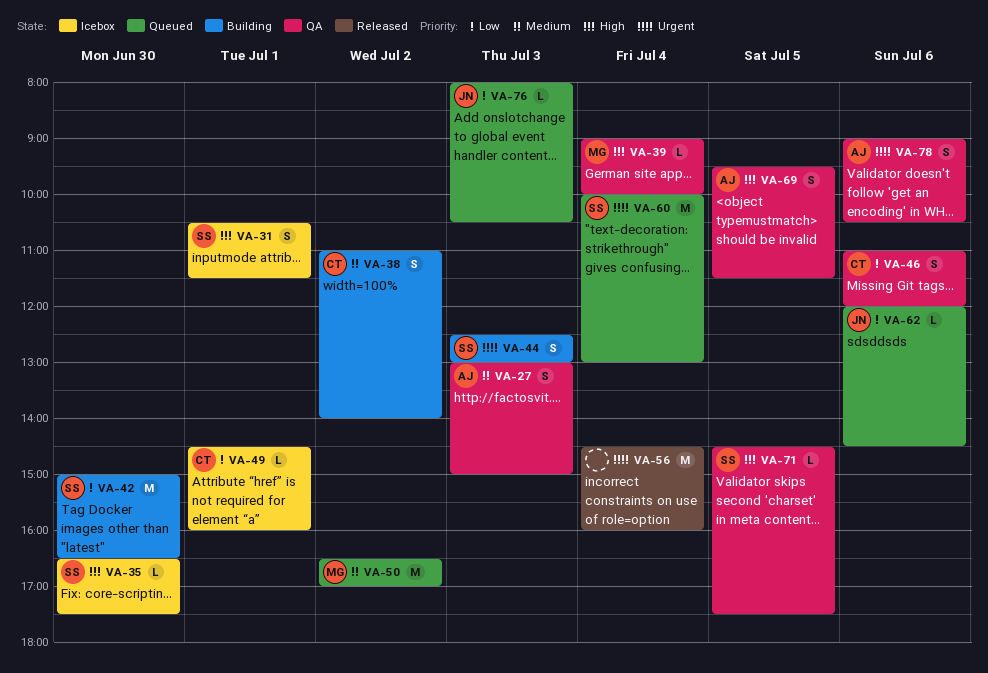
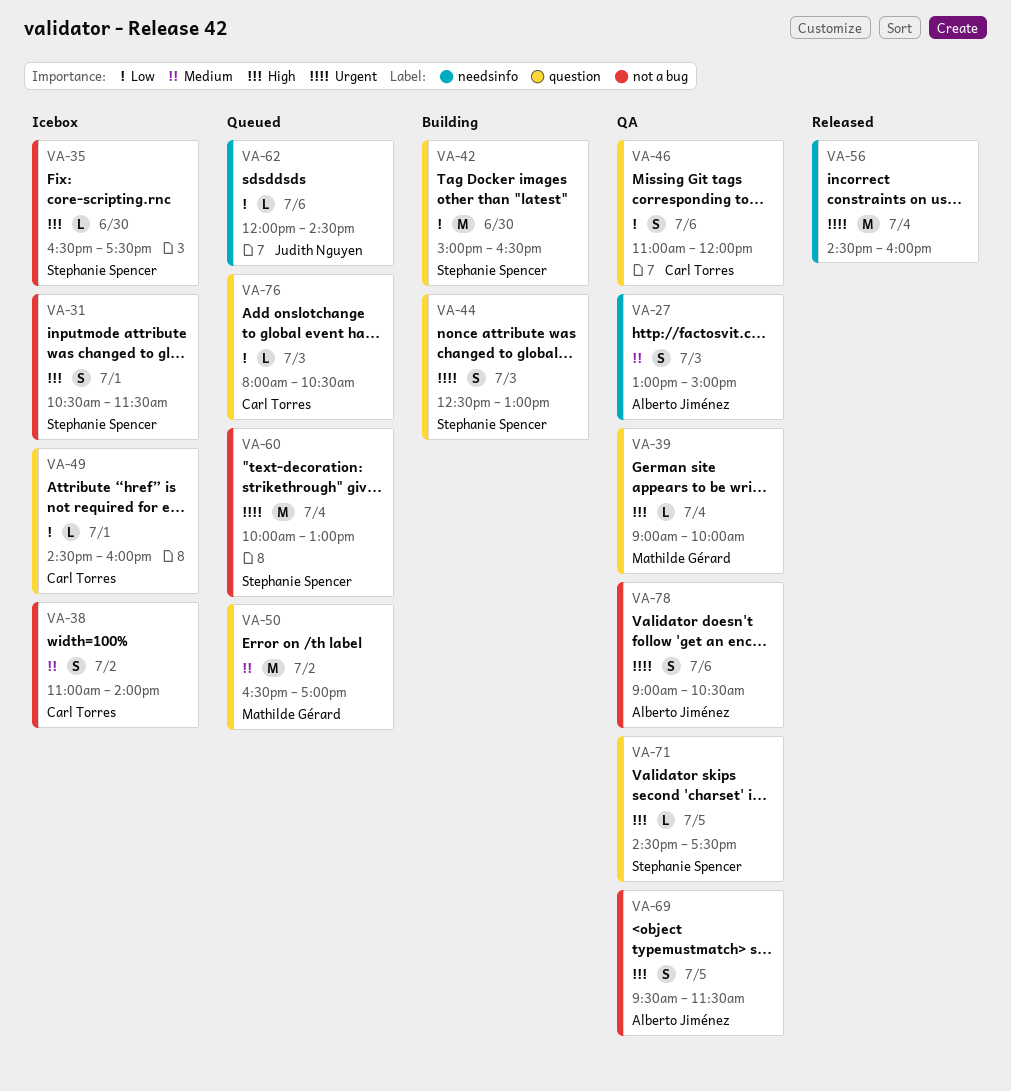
VA-38, status: Building -> Icebox
VA-76, owner: Judith Nguyen -> Carl Torres

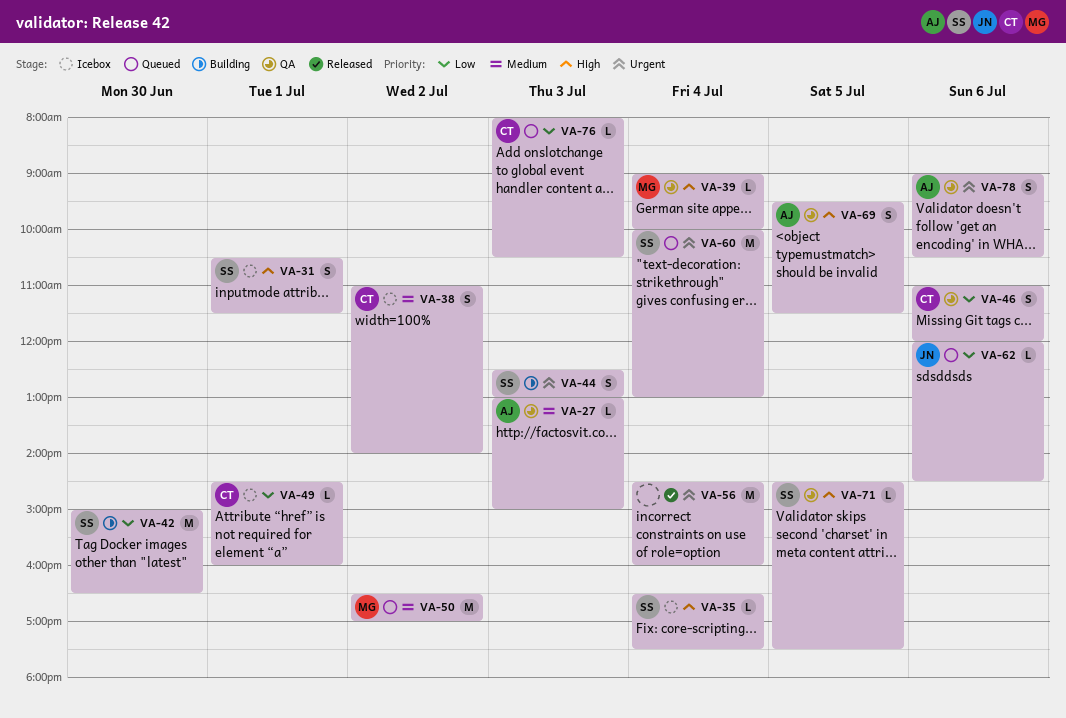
VA-27, estimate: S -> L
VA-35, day: Jun 30 -> Jul 4

